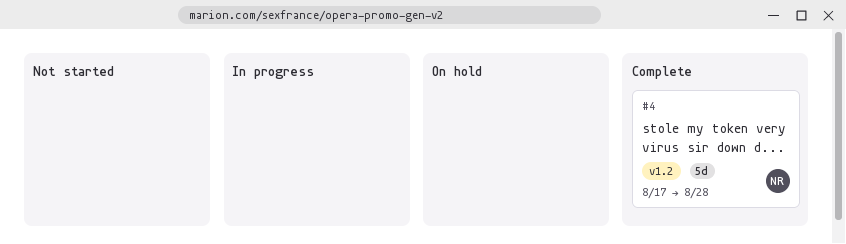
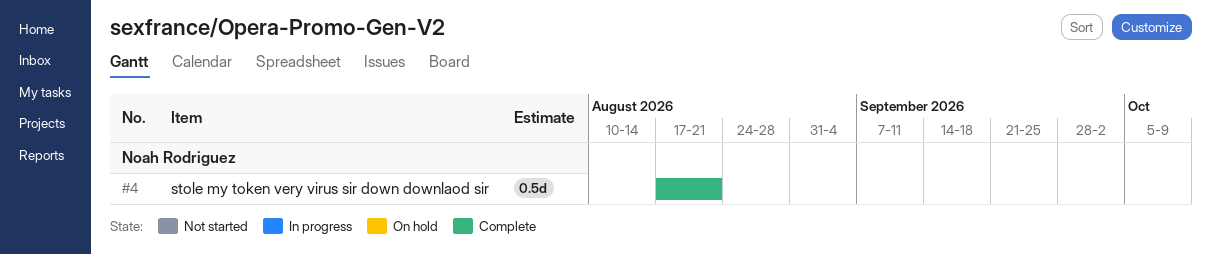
#4, estimate: 5d -> 0.5d
#4, due: Aug 28 -> Aug 21

